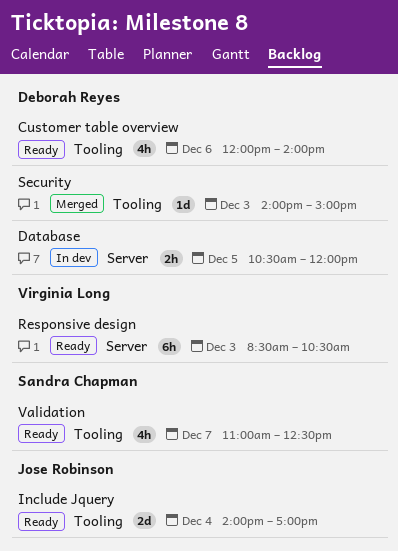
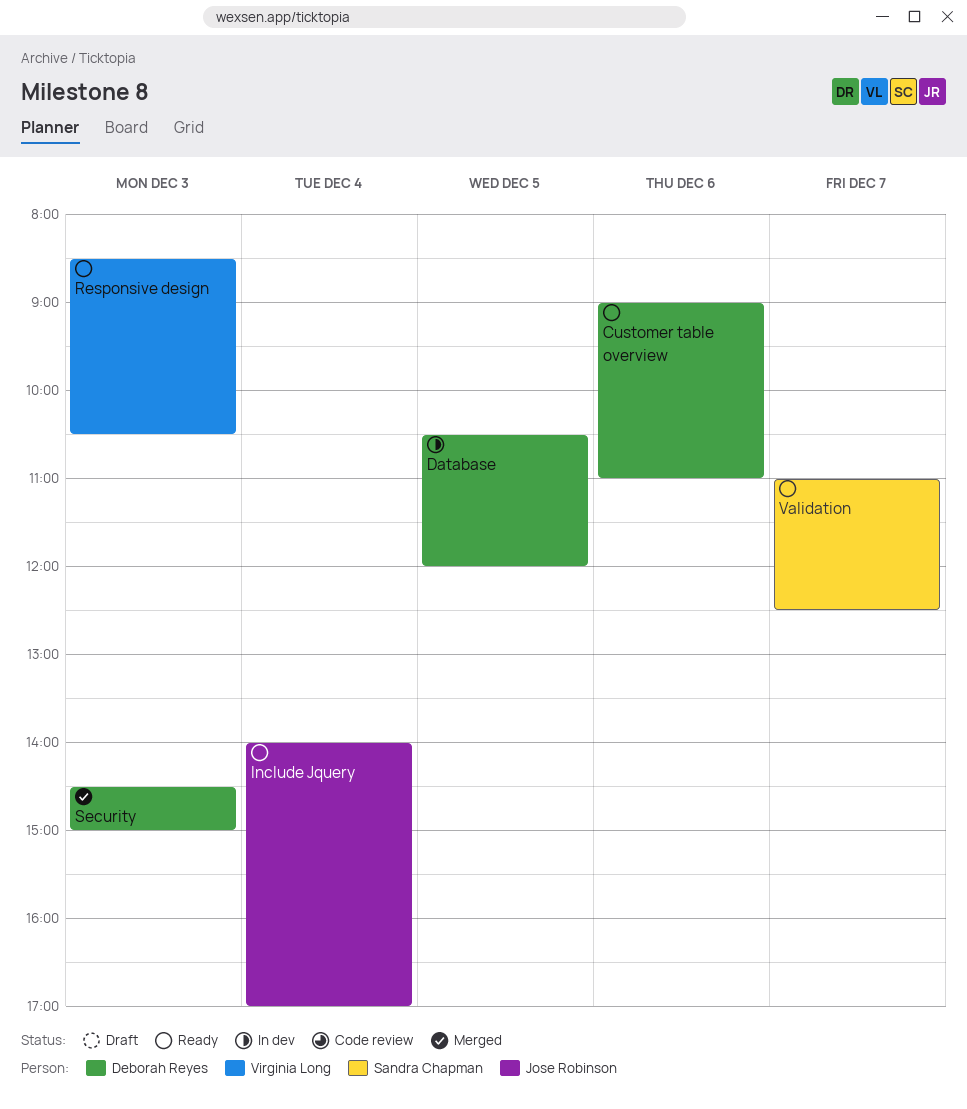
Customer table overview, begins: 12:00 -> 09:00
Customer table overview, ends: 14:00 -> 11:00
Security, begins: 14:00 -> 14:30

